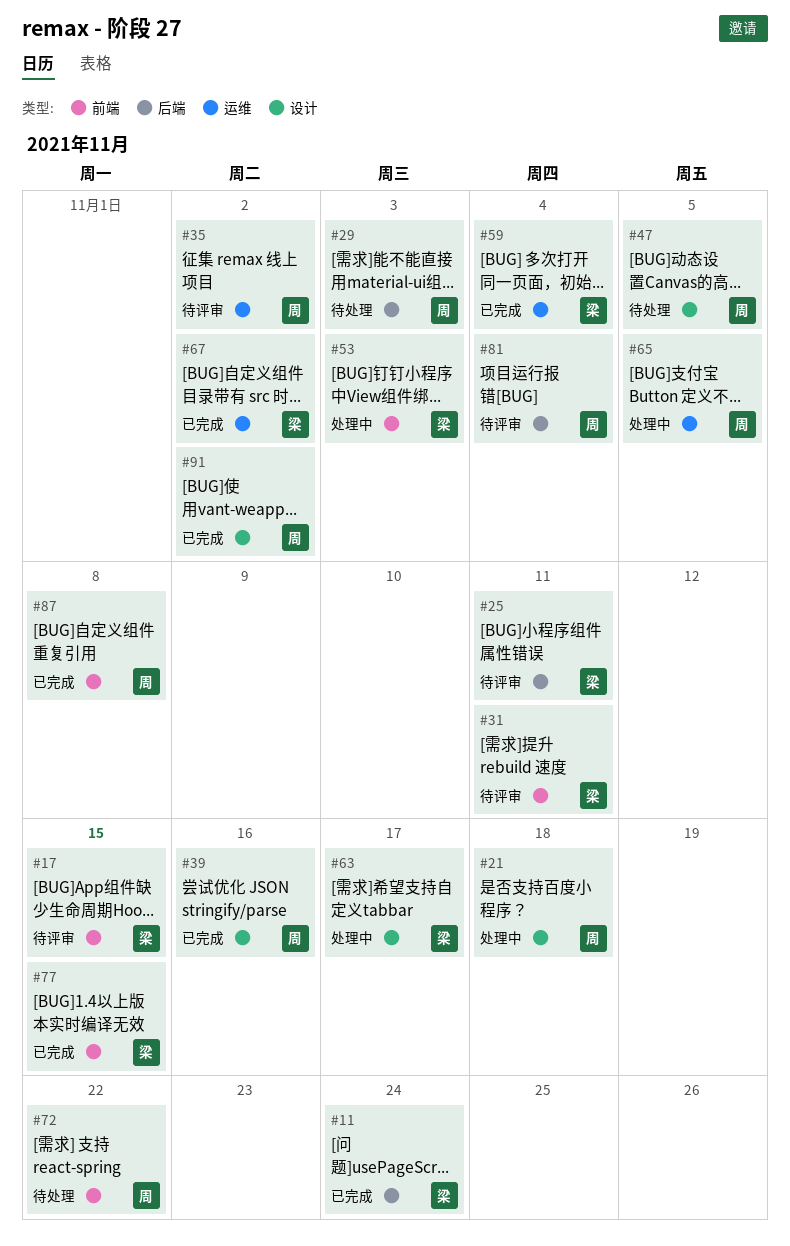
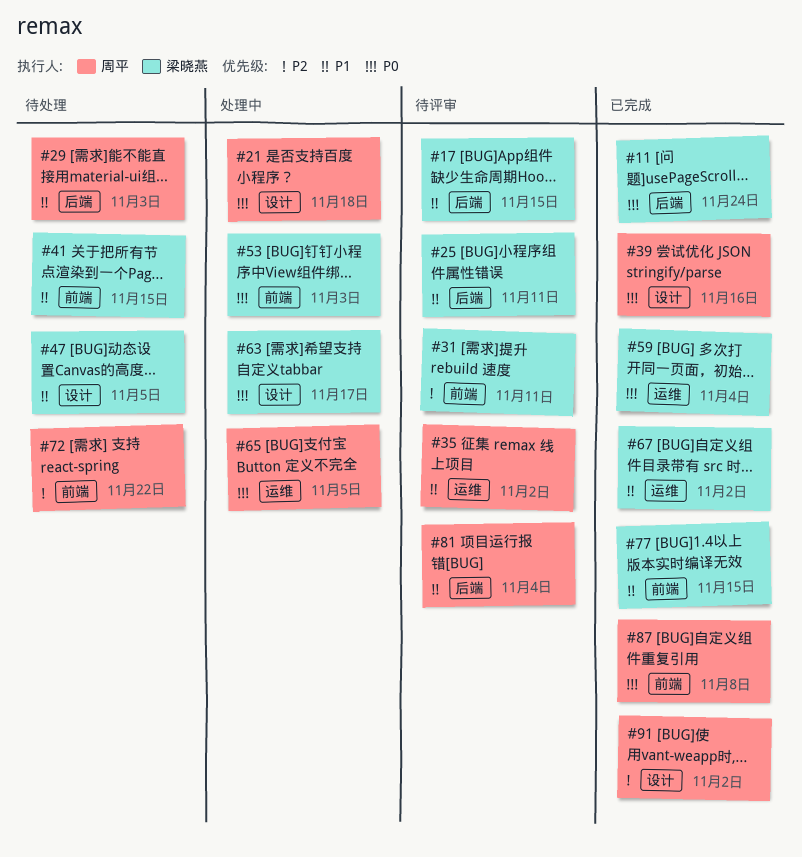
#17, label: 前端 -> 后端
#41: none -> present
#47, owner: 周平 -> 梁晓燕

